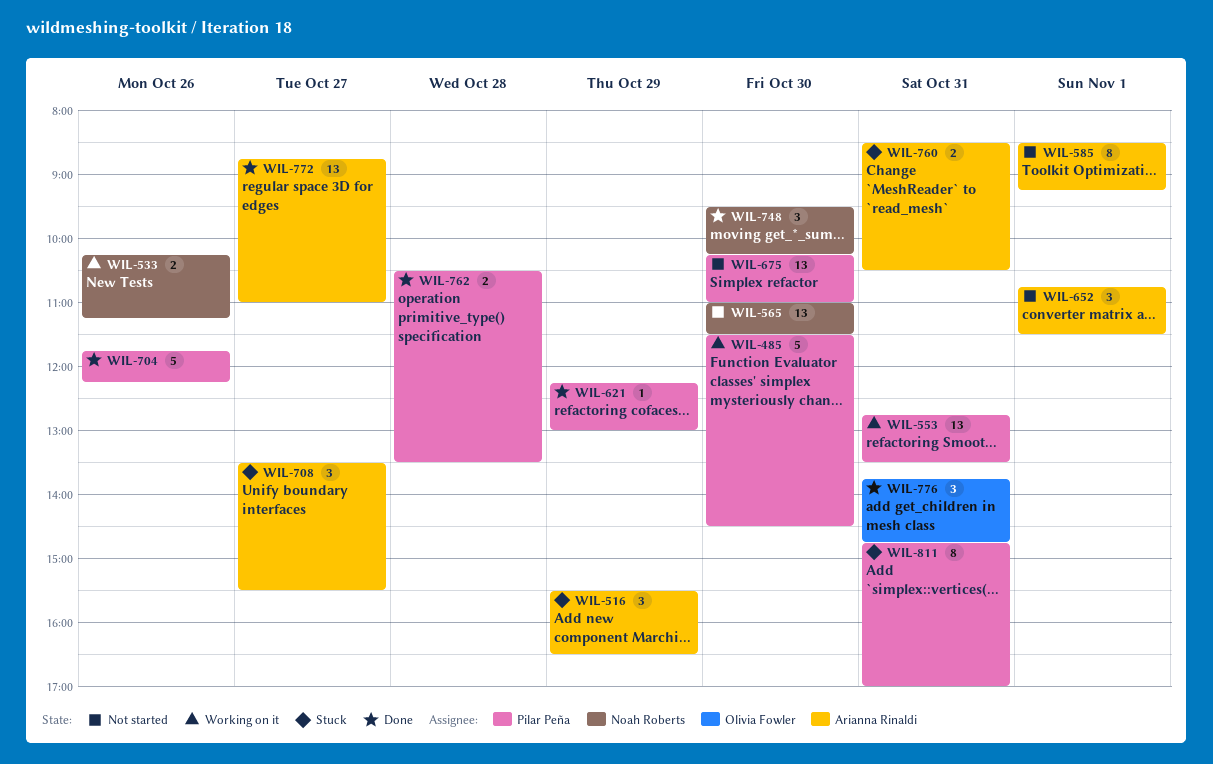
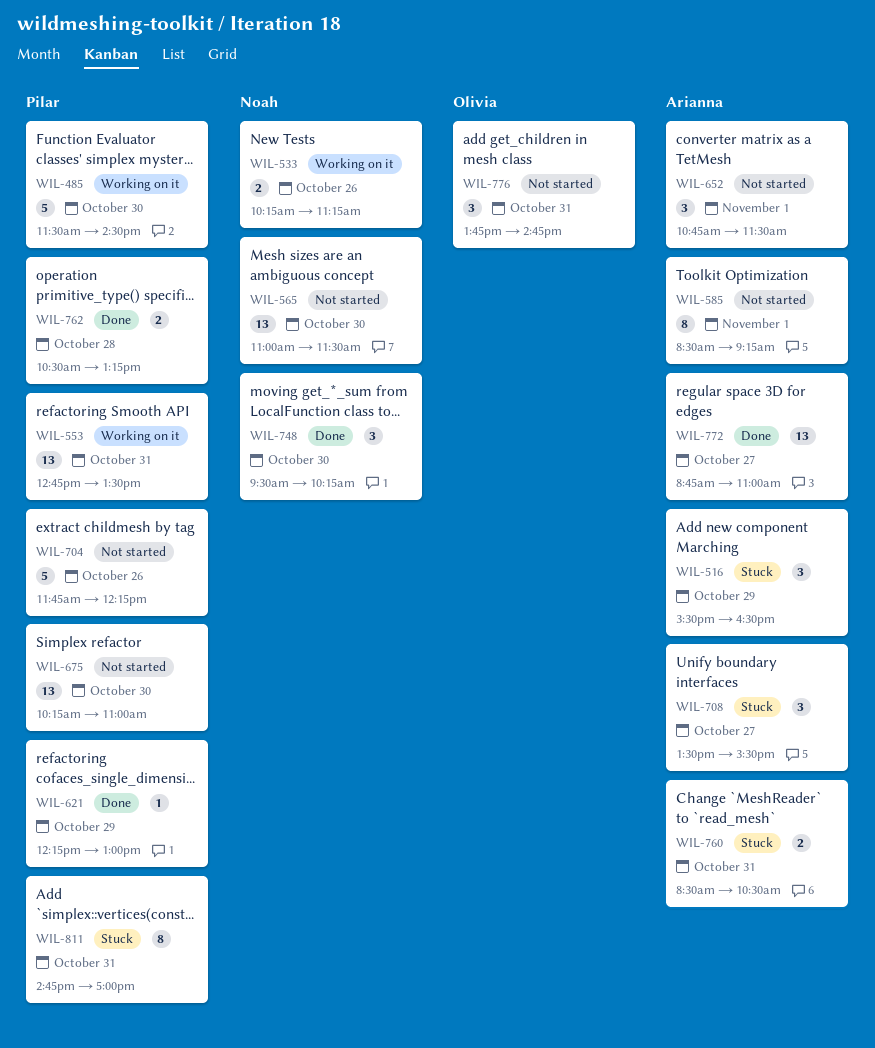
WIL-704, status: Done -> Not started
WIL-762, ends: 13:30 -> 13:15
WIL-776, status: Done -> Not started

